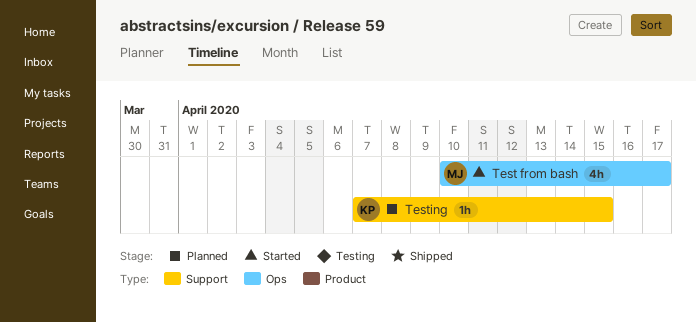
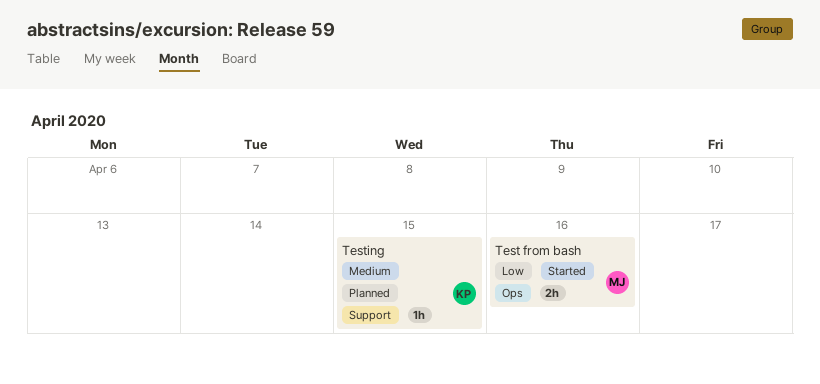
Test from bash, estimate: 4h -> 2h
Test from bash, due: Apr 17 -> Apr 16

